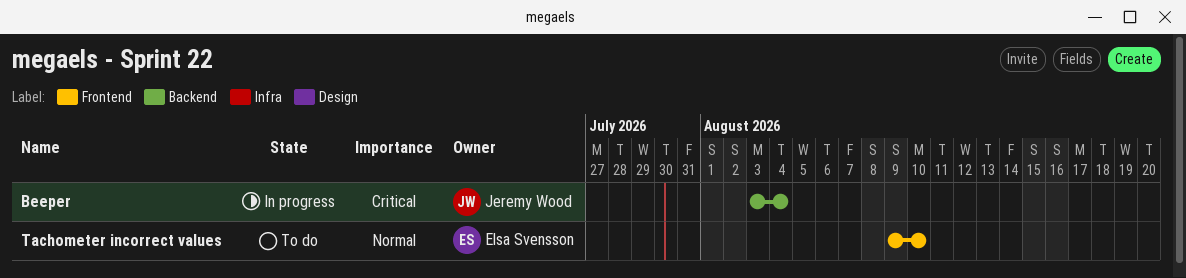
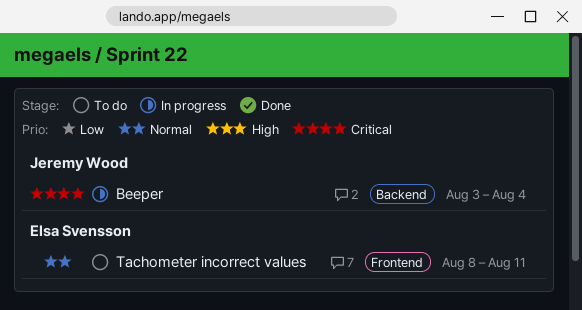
Tachometer incorrect values, start: Aug 9 -> Aug 8
Tachometer incorrect values, due: Aug 10 -> Aug 11

